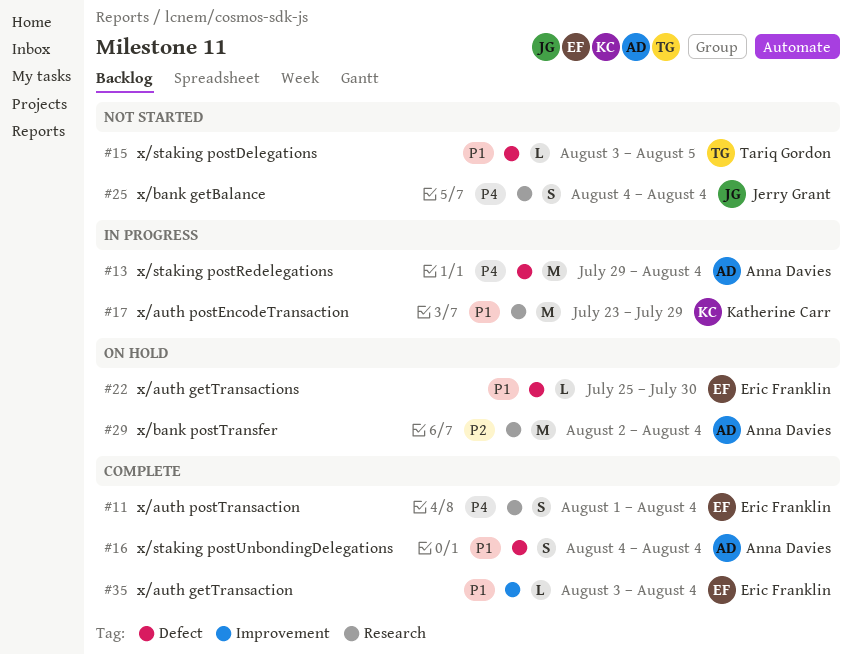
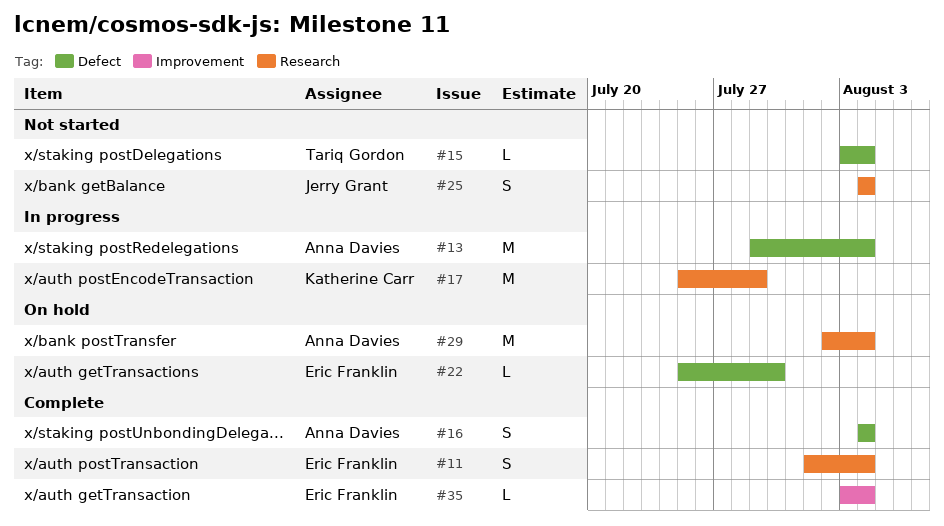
#15, due: Aug 5 -> Aug 4
#17, start: Jul 23 -> Jul 25

